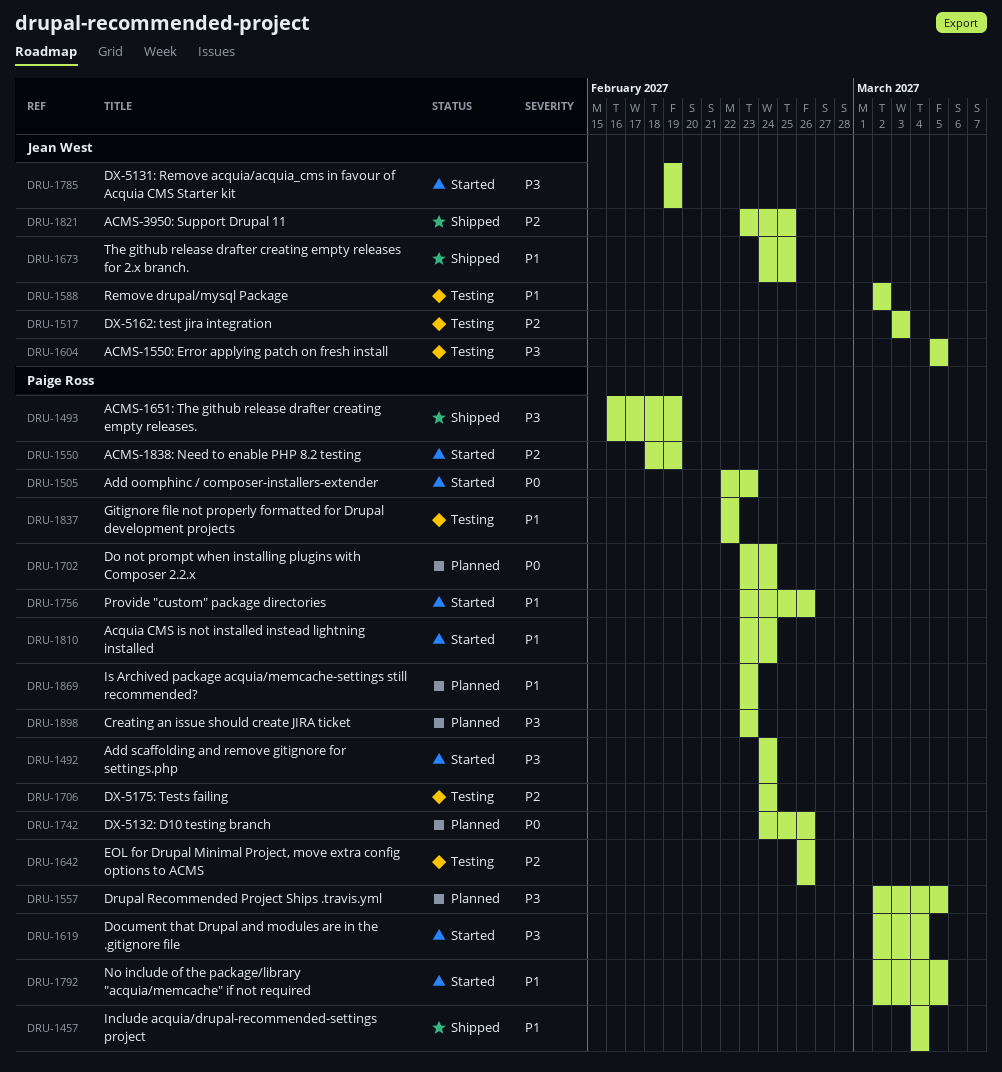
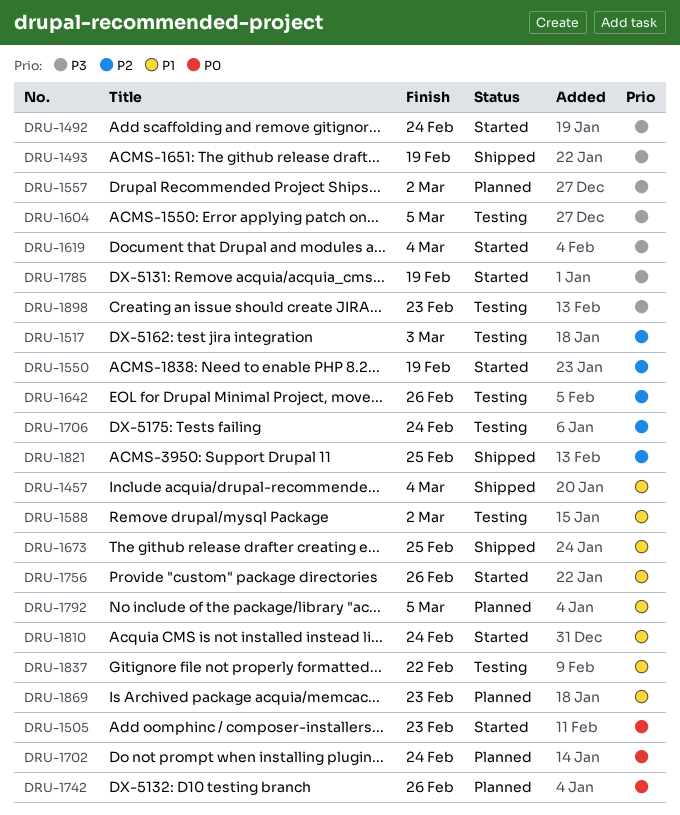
DRU-1557, due: Mar 5 -> Mar 2
DRU-1792, status: Started -> Planned
DRU-1898, status: Planned -> Testing

